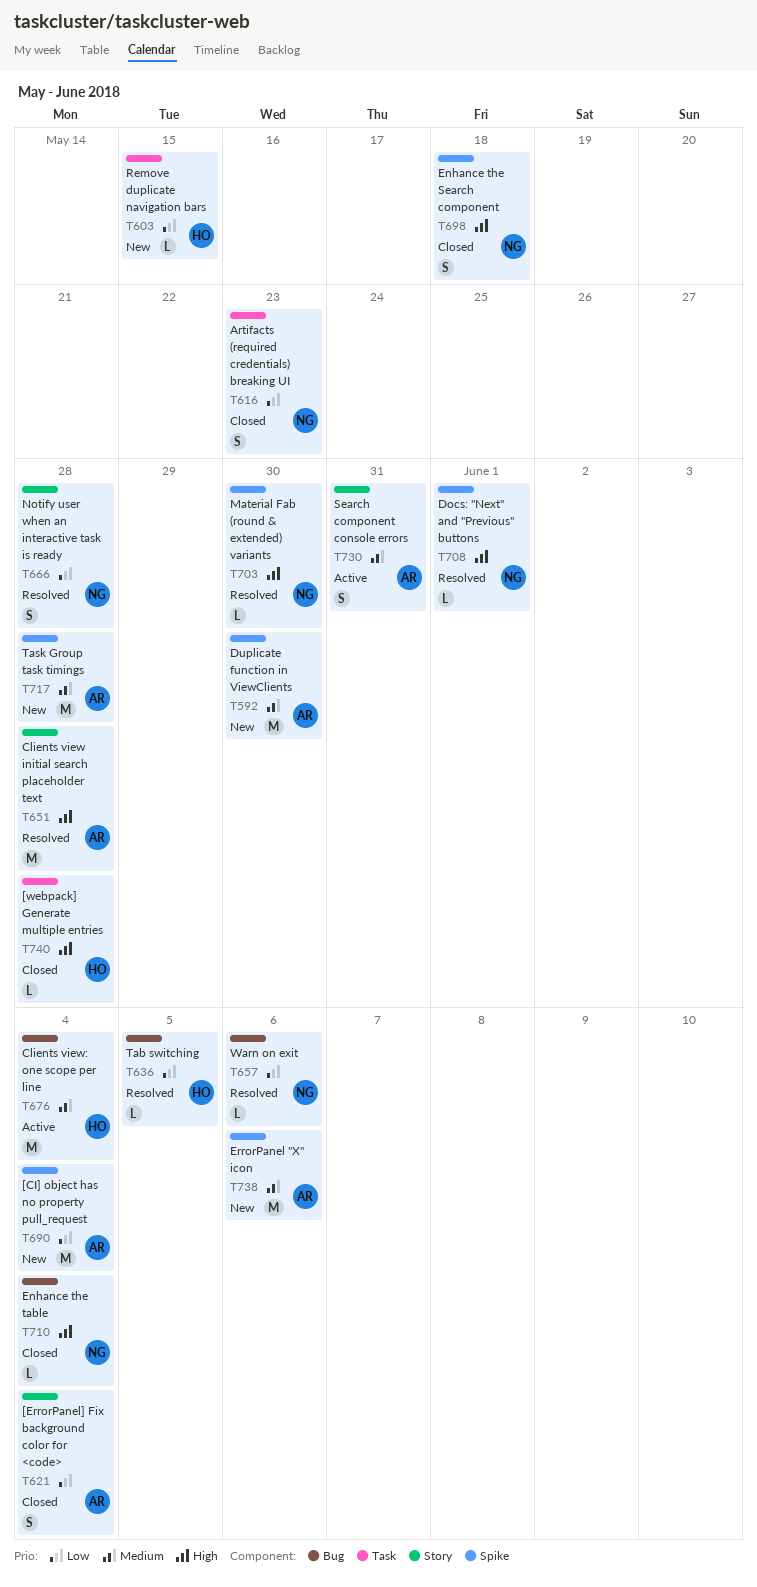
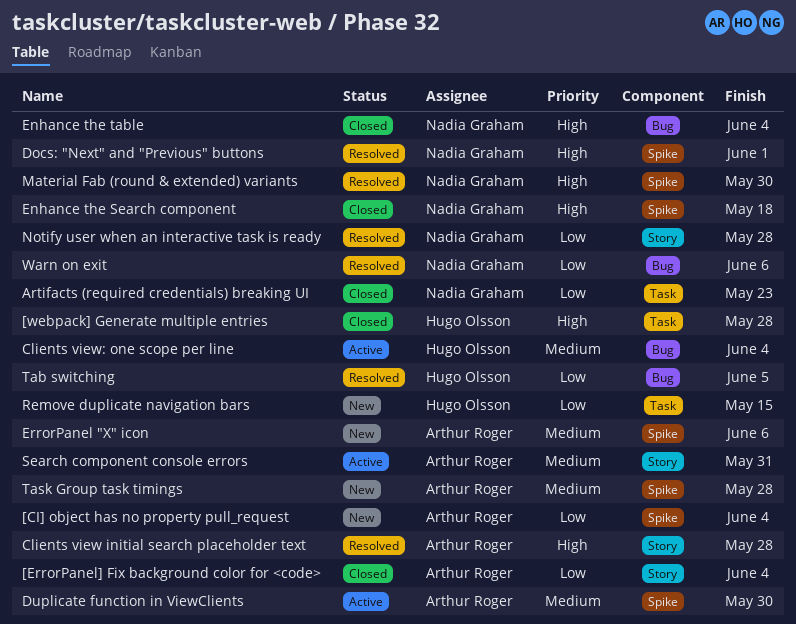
Duplicate function in ViewClients, status: New -> Active

